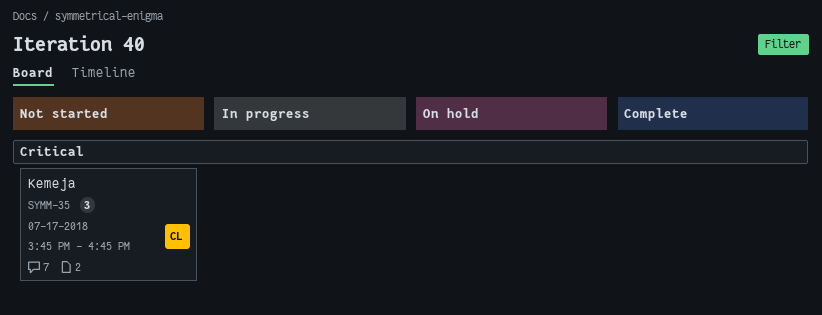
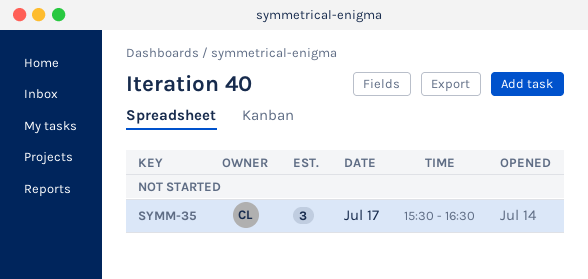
SYMM-35, begins: 15:45 -> 15:30
SYMM-35, ends: 16:45 -> 16:30

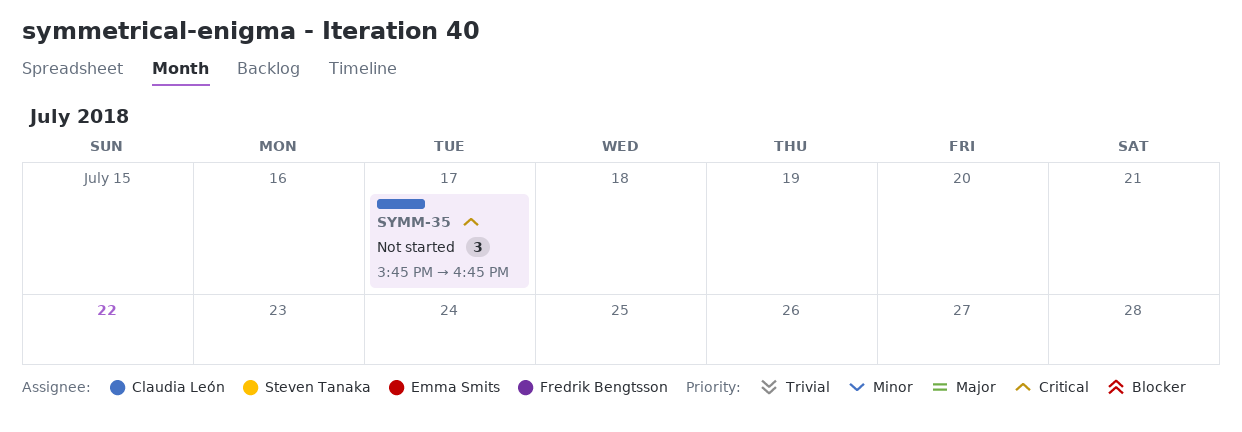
SYMM-35, begins: 15:30 -> 15:45
SYMM-35, ends: 16:30 -> 16:45

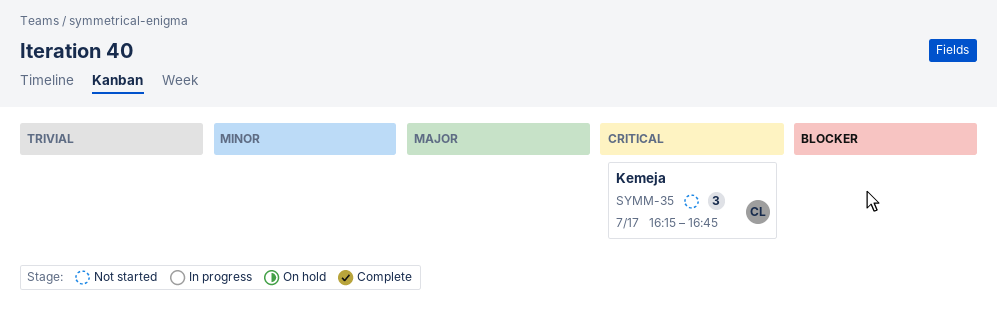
SYMM-35, begins: 15:45 -> 16:15

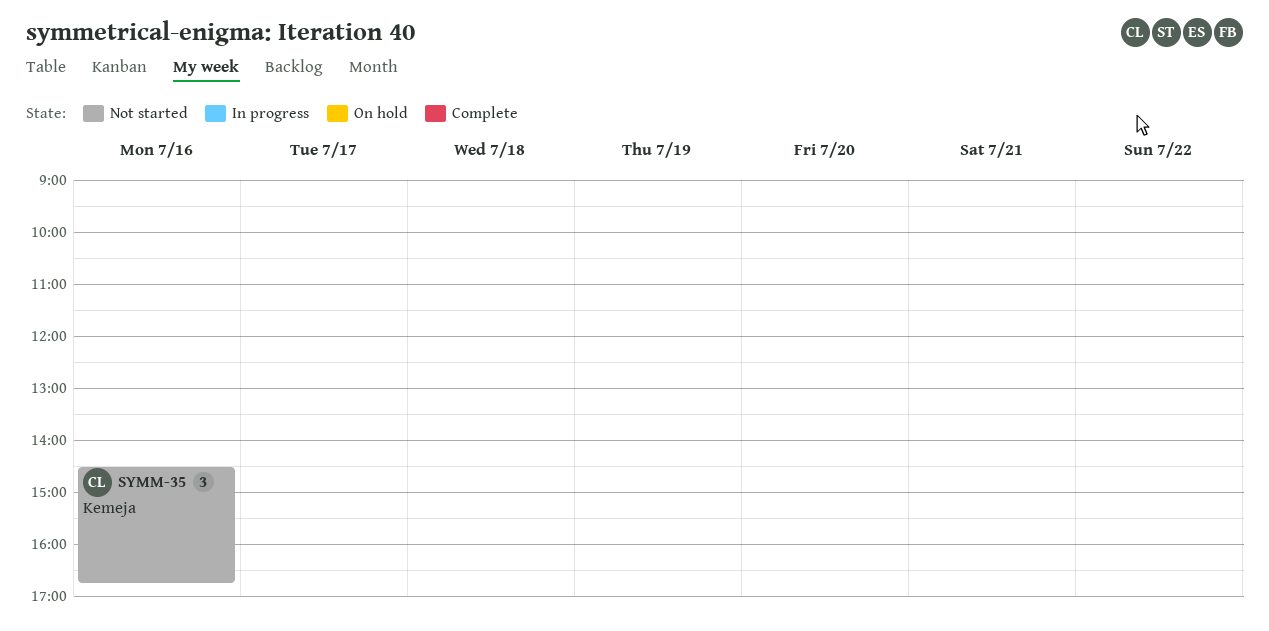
SYMM-35, day: Jul 17 -> Jul 16
SYMM-35, begins: 16:15 -> 14:30

